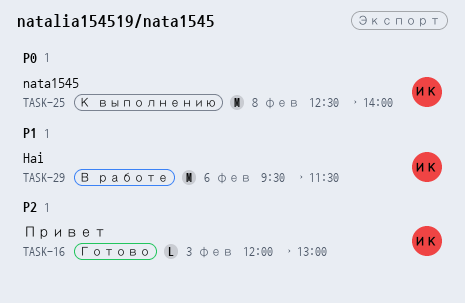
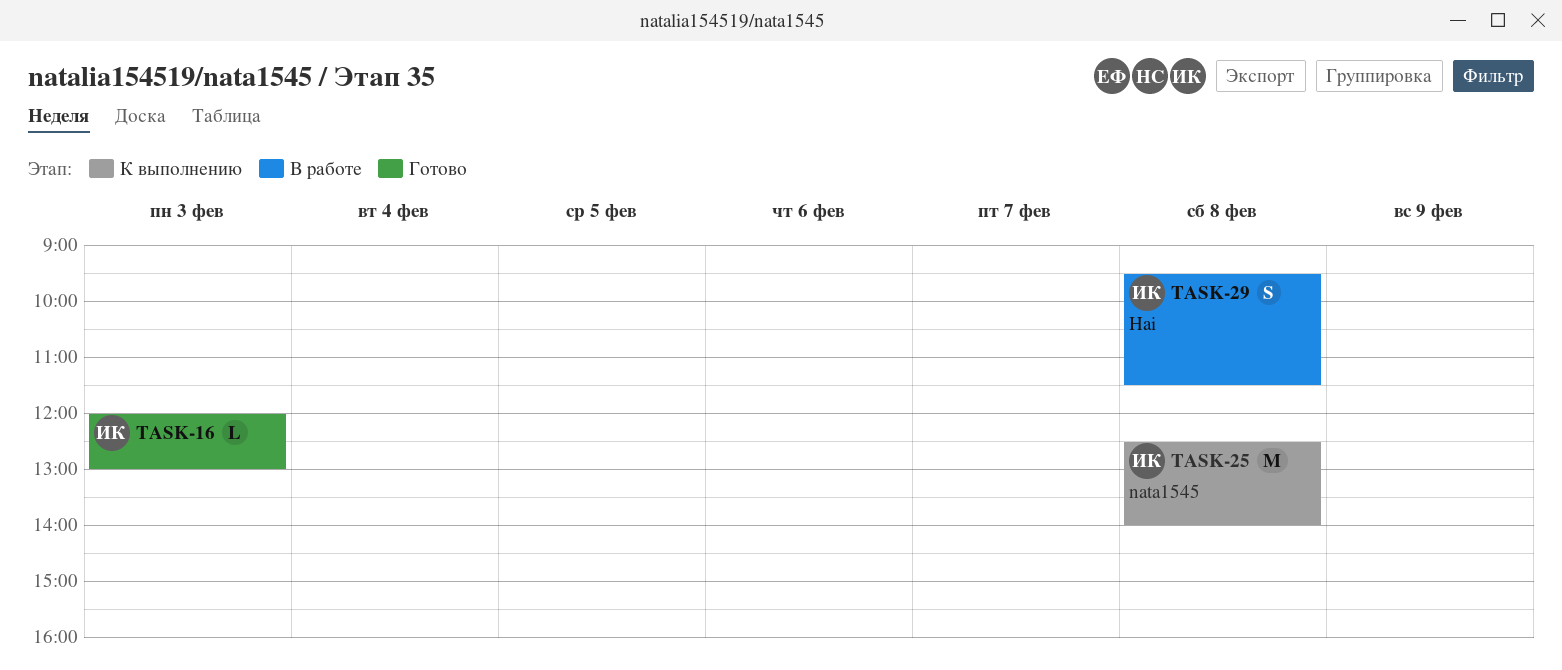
TASK-29, estimate: M -> S
TASK-29, day: Feb 6 -> Feb 8

